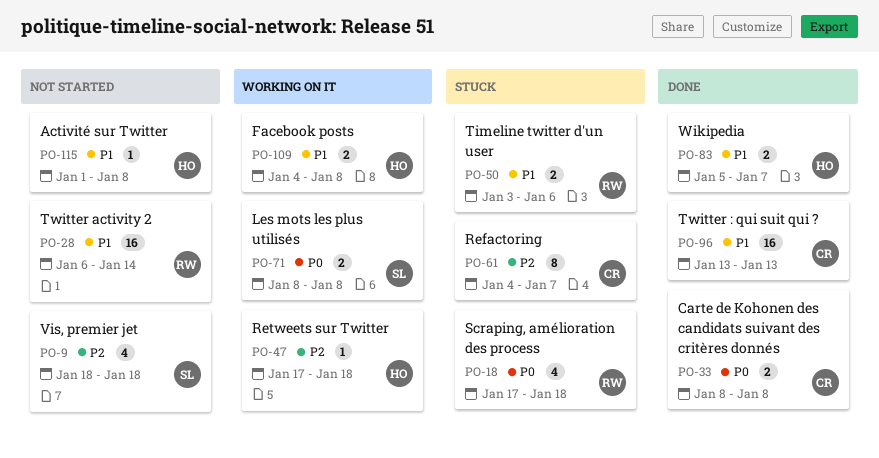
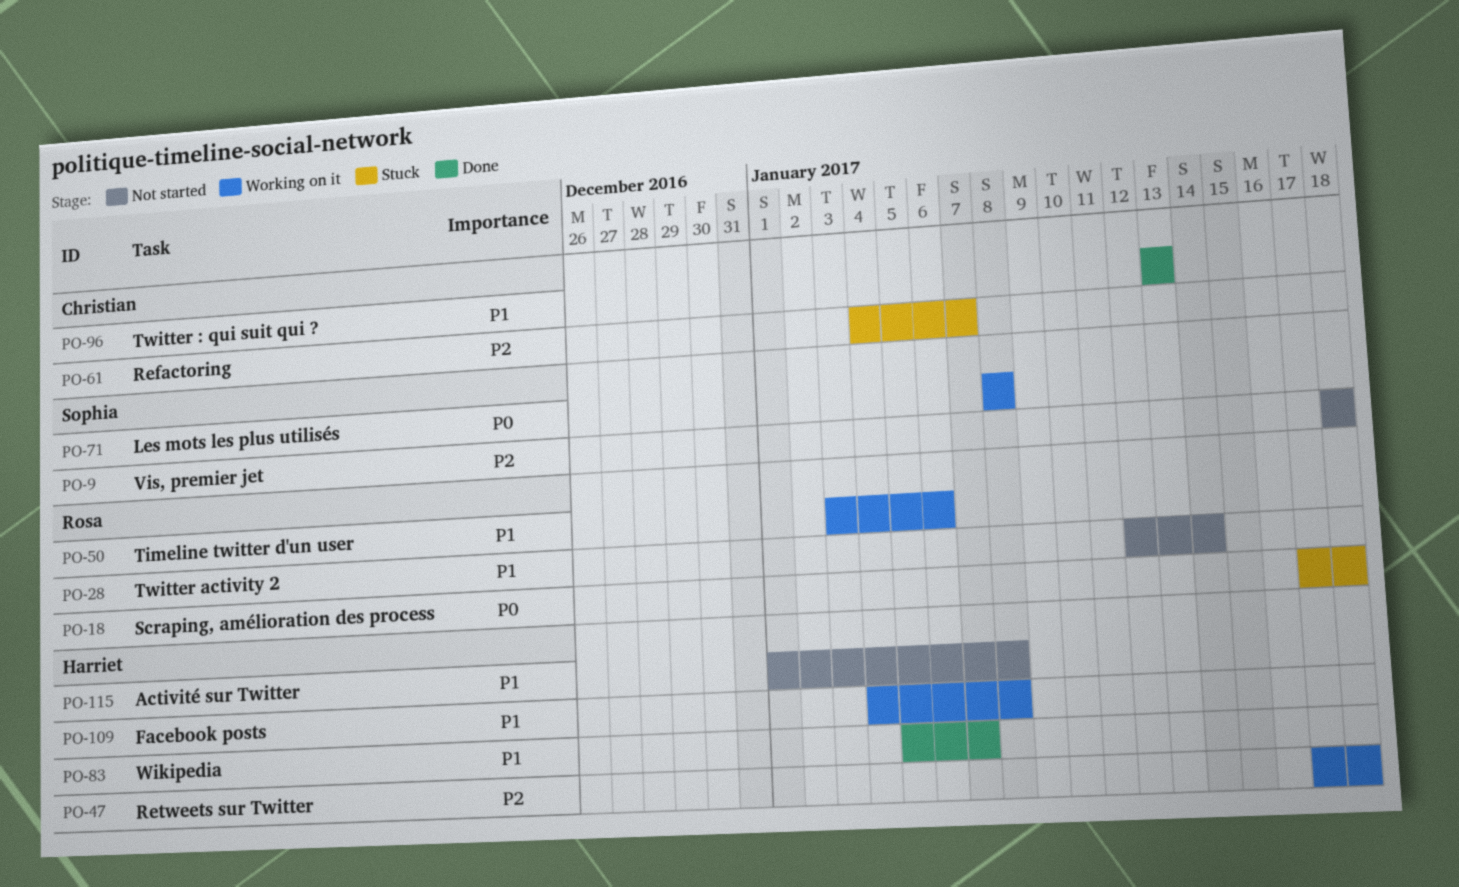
PO-28, start: Jan 6 -> Jan 12
PO-33: present -> none
PO-50, status: Stuck -> Working on it

